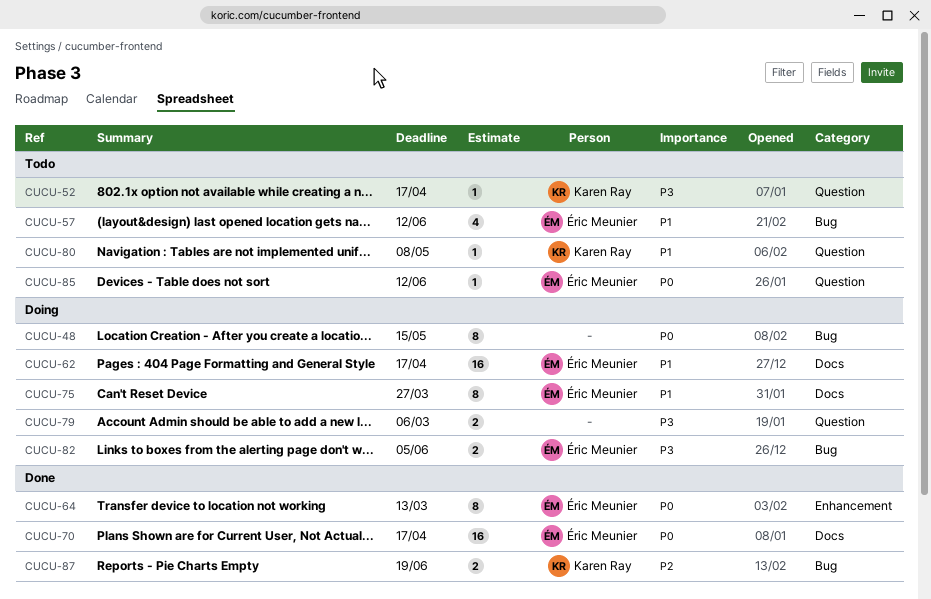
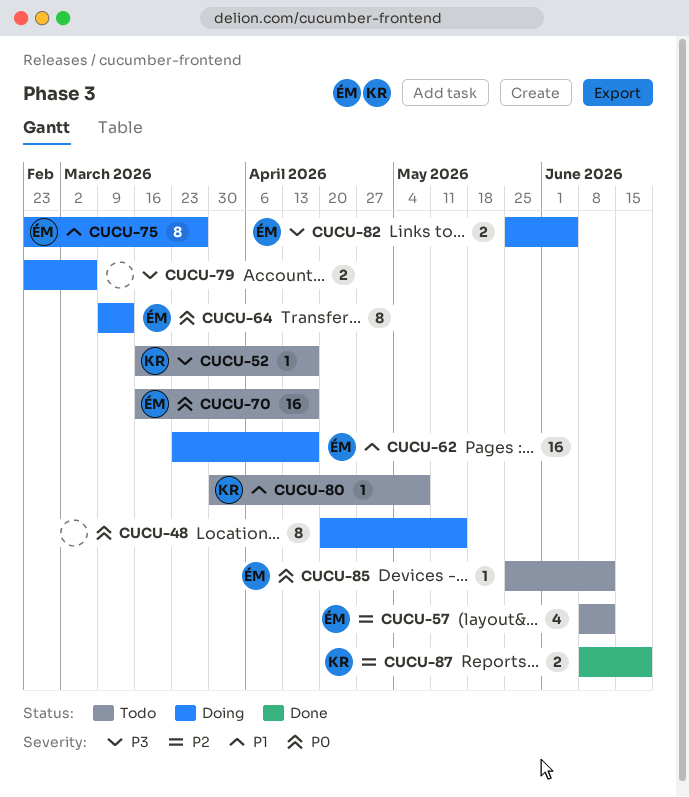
CUCU-57, priority: P1 -> P2
CUCU-64, status: Done -> Doing
CUCU-70, status: Done -> Todo

